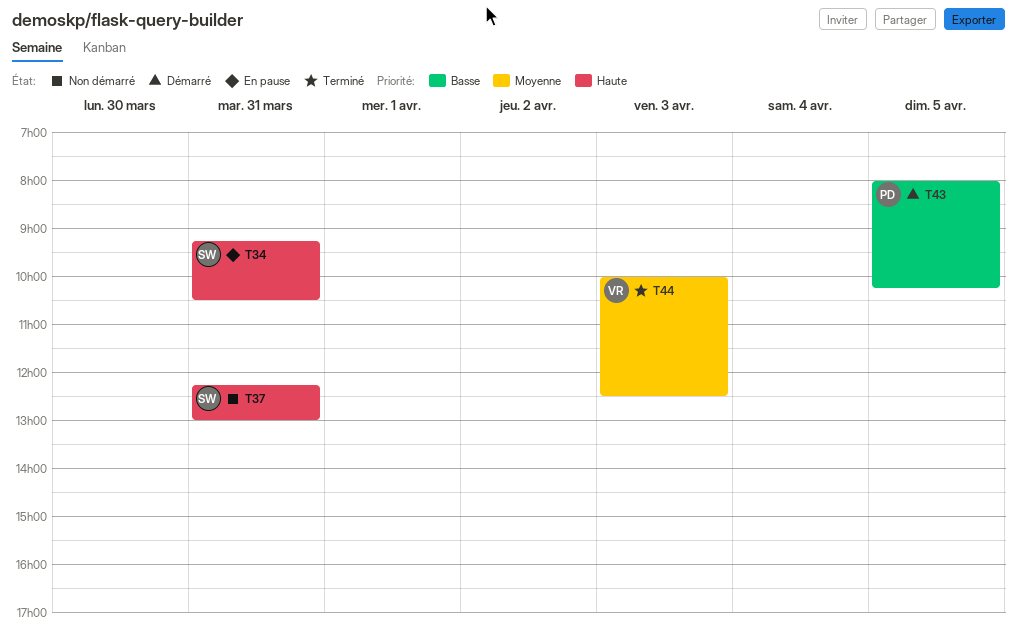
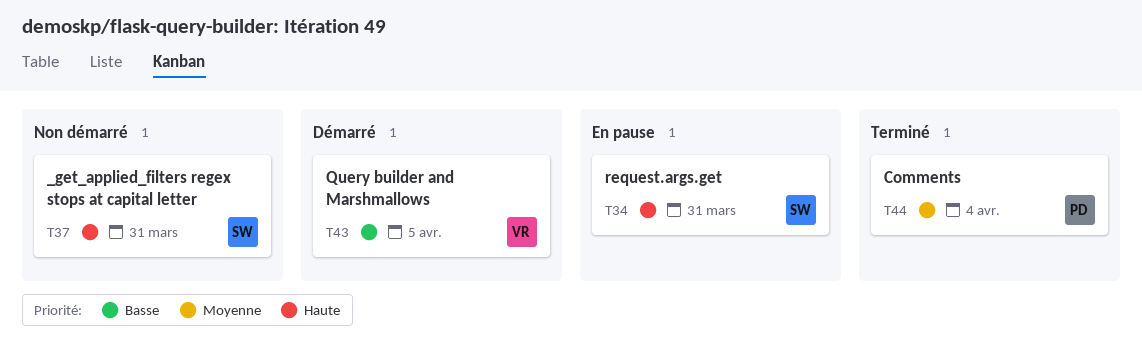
T43, owner: PD -> VR
T44, owner: VR -> PD
T44, day: Apr 3 -> Apr 4

